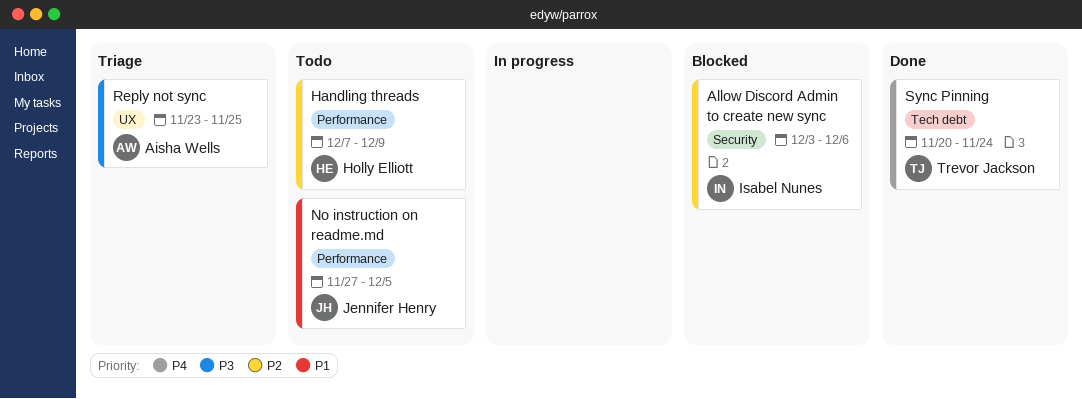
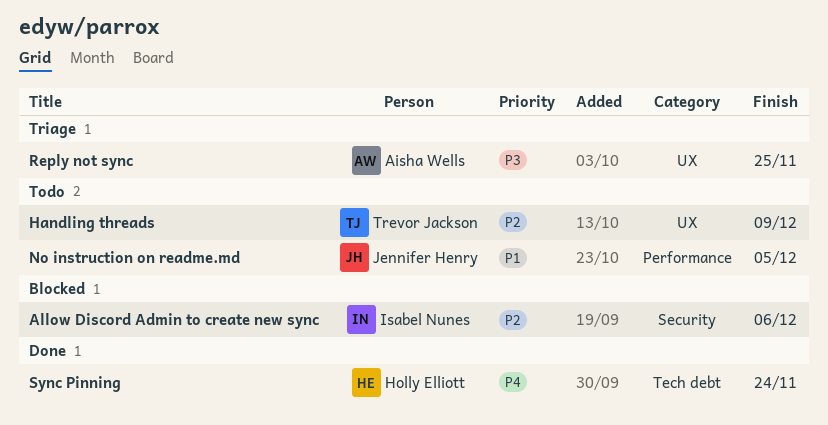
Handling threads, owner: Holly Elliott -> Trevor Jackson
Handling threads, label: Performance -> UX
Sync Pinning, owner: Trevor Jackson -> Holly Elliott

